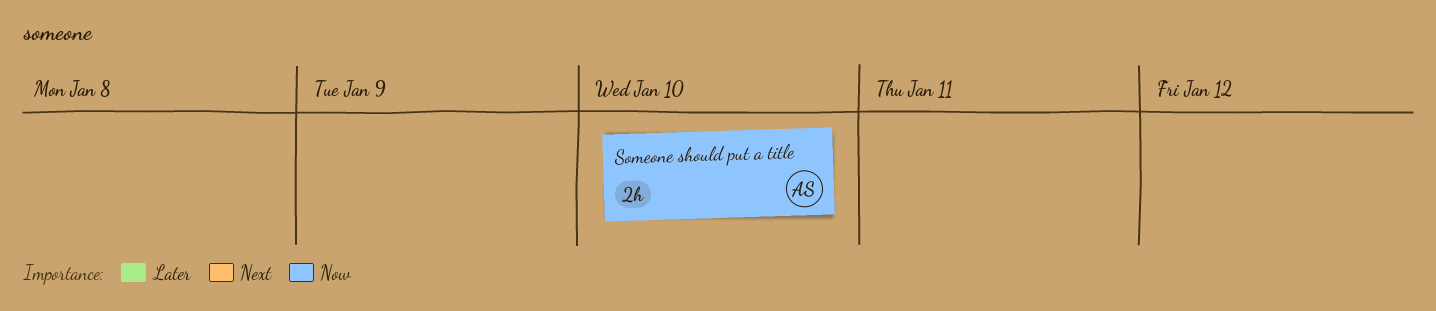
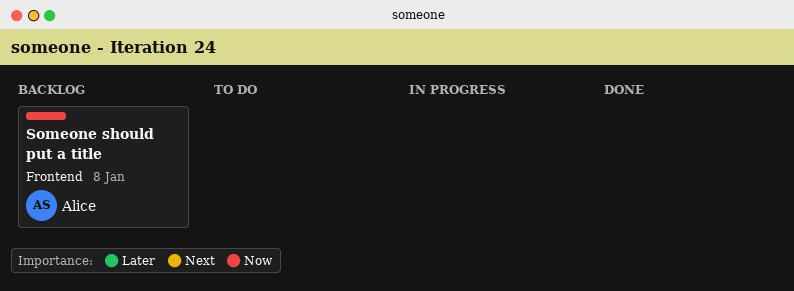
Someone should put a title, due: Jan 10 -> Jan 8

